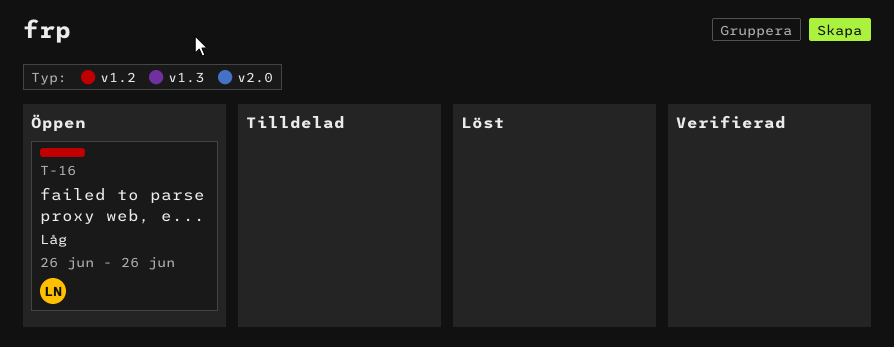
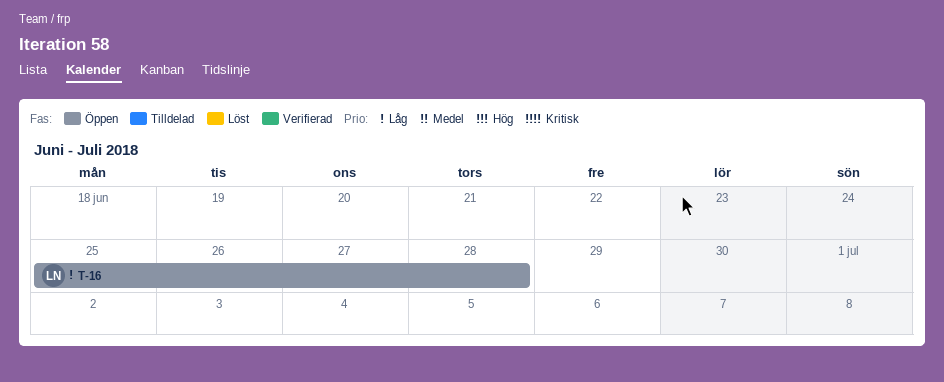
T-16, start: Jun 26 -> Jun 25
T-16, due: Jun 26 -> Jun 28

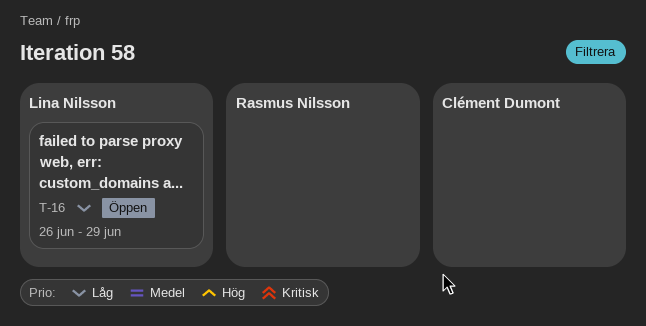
T-16, start: Jun 25 -> Jun 26
T-16, due: Jun 28 -> Jun 29

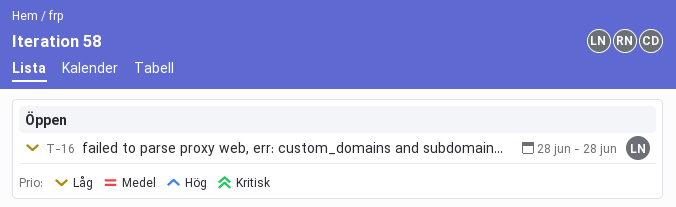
T-16, start: Jun 26 -> Jun 28
T-16, due: Jun 29 -> Jun 28

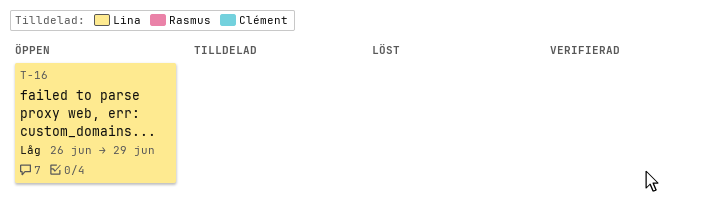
T-16, start: Jun 28 -> Jun 26
T-16, due: Jun 28 -> Jun 29

